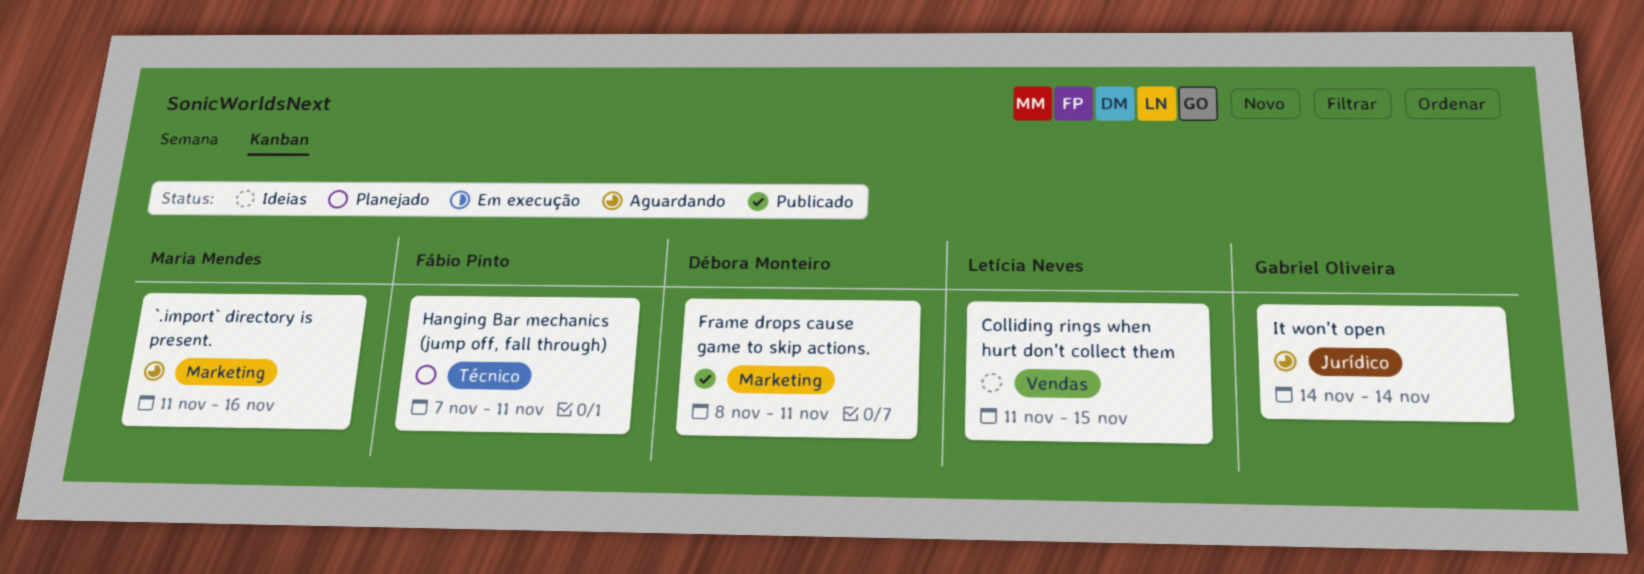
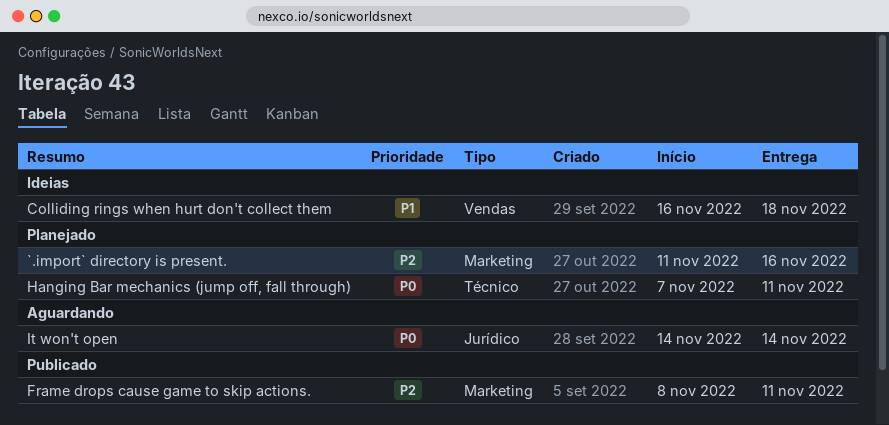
`.import` directory is present., status: Aguardando -> Planejado
Colliding rings when hurt don't collect them, start: Nov 11 -> Nov 16
Colliding rings when hurt don't collect them, due: Nov 15 -> Nov 18

